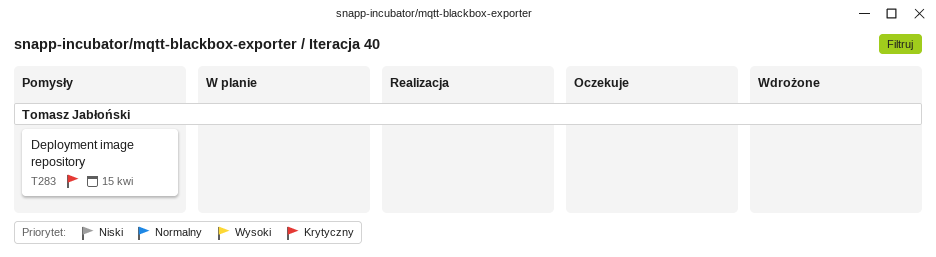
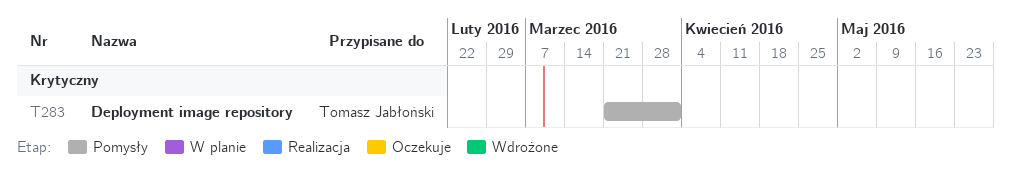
T283, due: Apr 15 -> Apr 1

